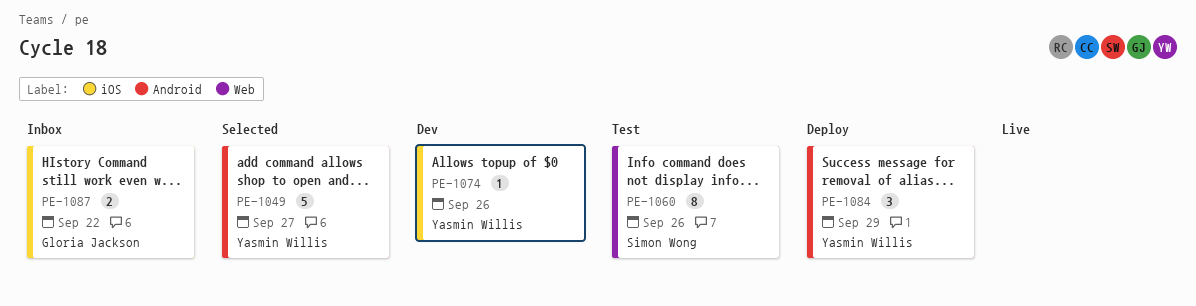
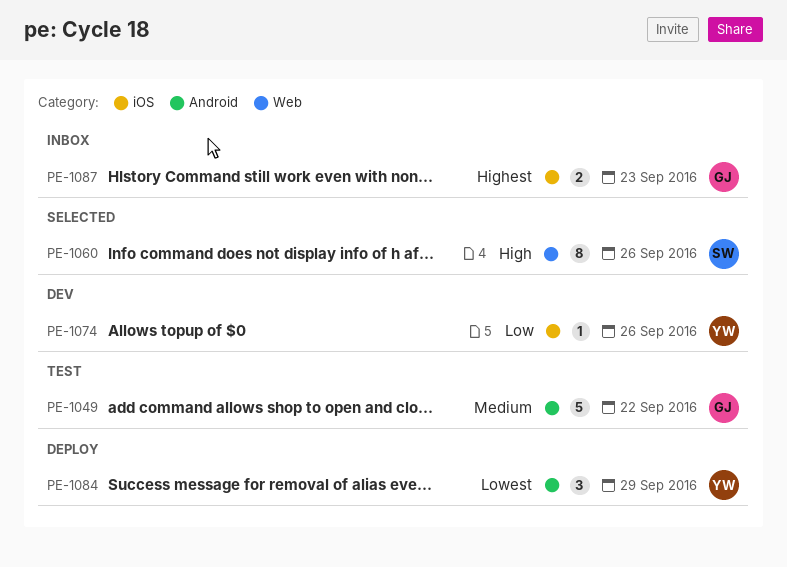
PE-1049, status: Selected -> Test
PE-1049, owner: Yasmin Willis -> Gloria Jackson
PE-1049, due: Sep 27 -> Sep 22
PE-1060, status: Test -> Selected
PE-1087, due: Sep 22 -> Sep 23

